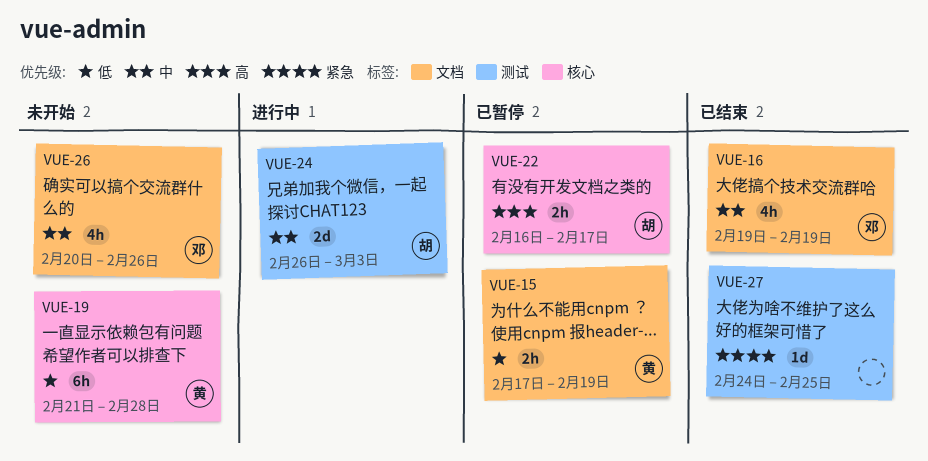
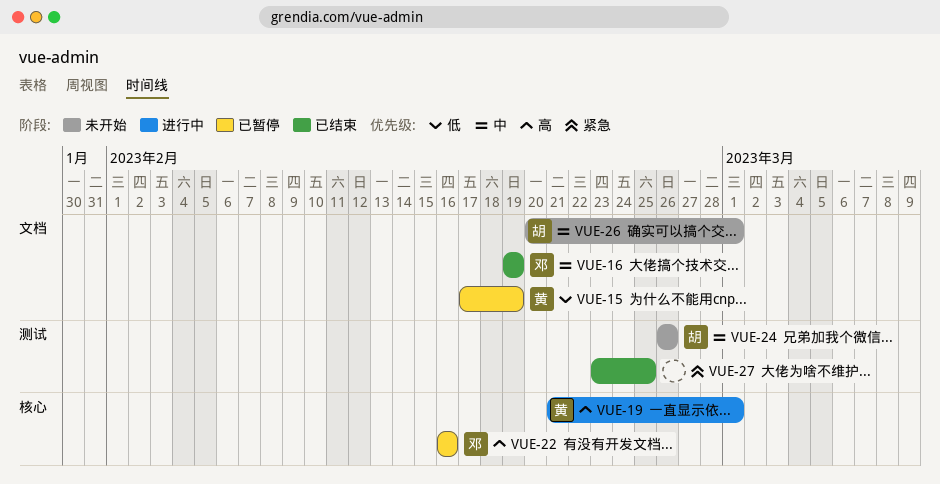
VUE-19, status: 未开始 -> 进行中
VUE-19, priority: 低 -> 高
VUE-19, due: Feb 28 -> Mar 1
VUE-22, owner: 胡 -> 邓
VUE-22, due: Feb 17 -> Feb 16
VUE-24, status: 进行中 -> 未开始
VUE-24, due: Mar 3 -> Feb 26
VUE-26, owner: 邓 -> 胡
VUE-26, due: Feb 26 -> Mar 1
VUE-27, start: Feb 24 -> Feb 23

